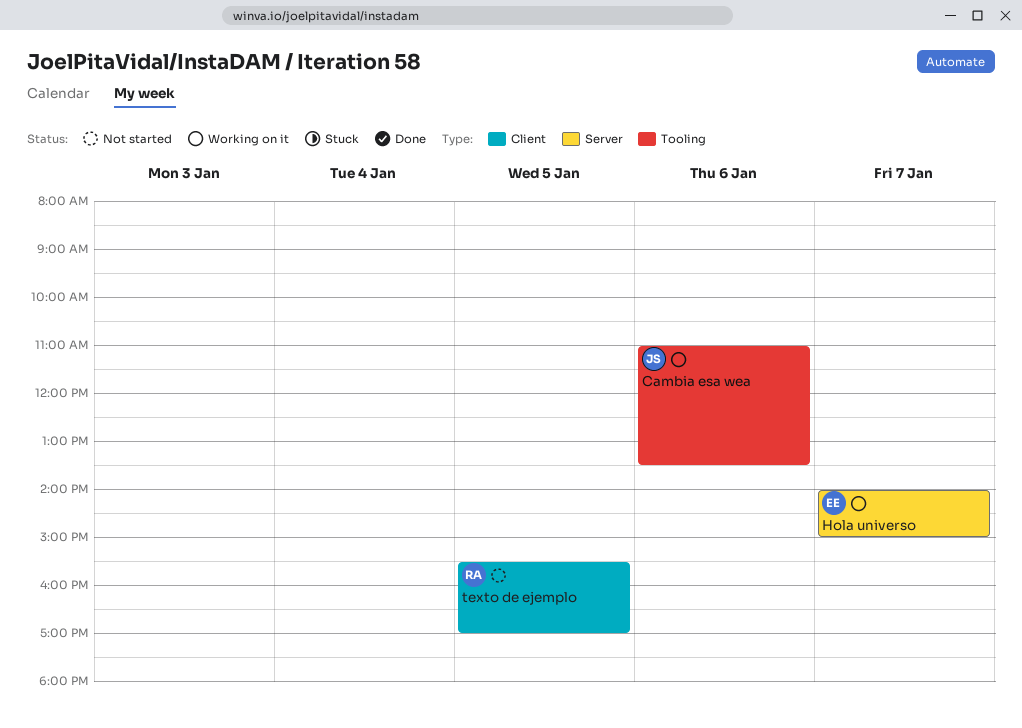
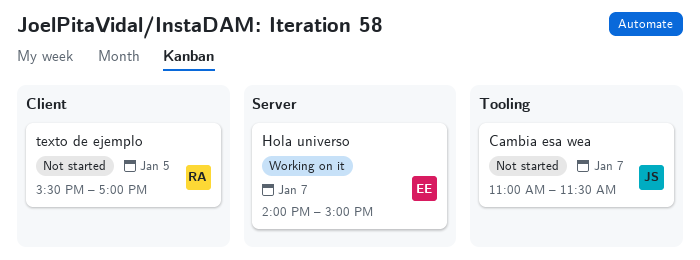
Cambia esa wea, status: Working on it -> Not started
Cambia esa wea, day: Jan 6 -> Jan 7
Cambia esa wea, ends: 13:30 -> 11:30

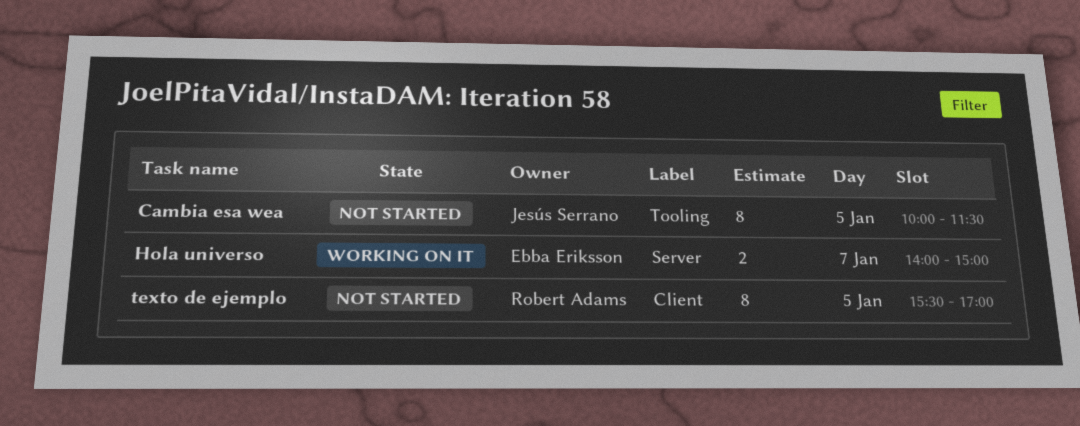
Cambia esa wea, day: Jan 7 -> Jan 5
Cambia esa wea, begins: 11:00 -> 10:00

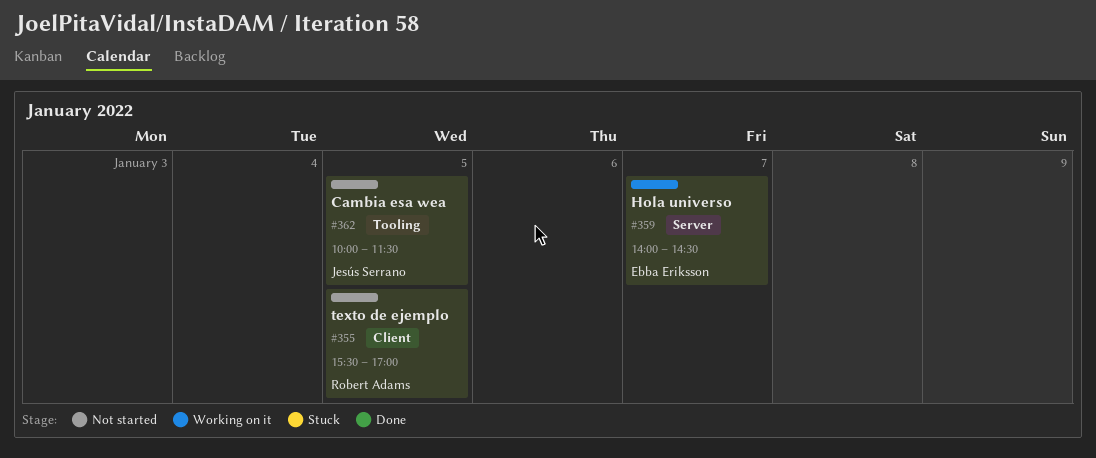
Hola universo, ends: 15:00 -> 14:30

